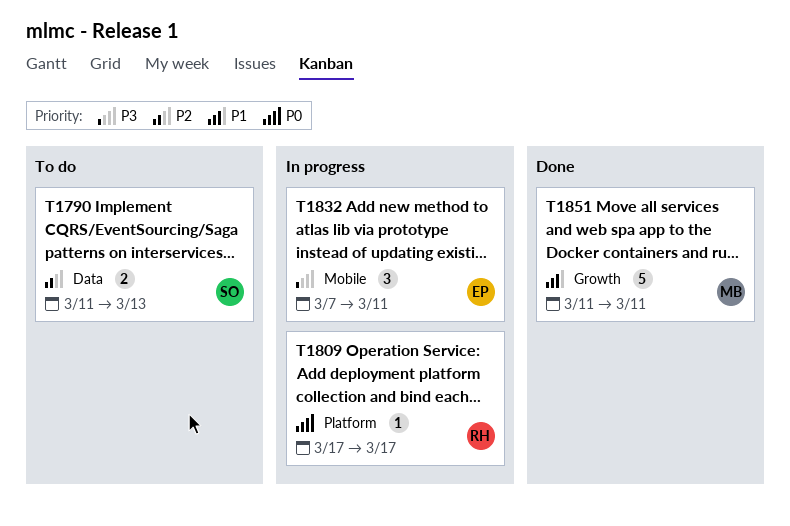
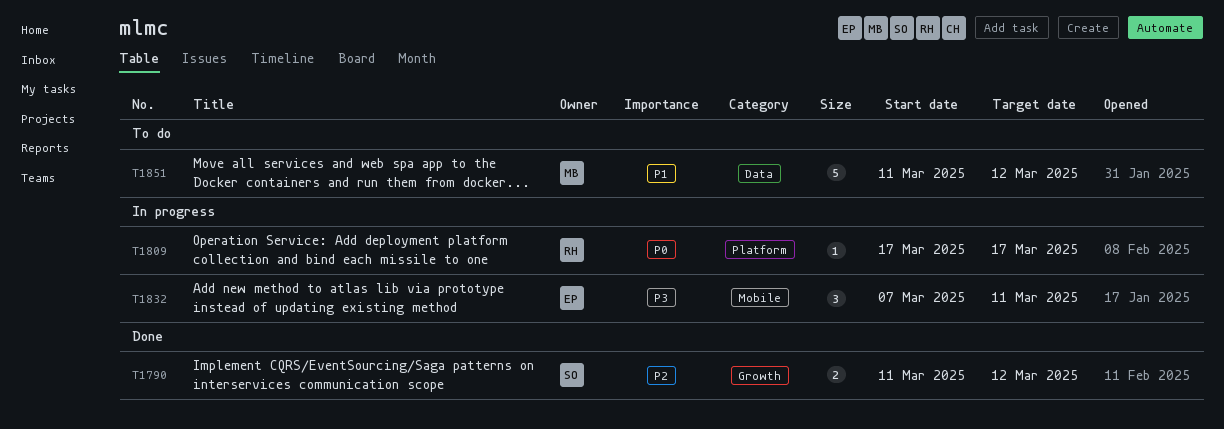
T1790, status: To do -> Done
T1790, label: Data -> Growth
T1790, due: Mar 13 -> Mar 12
T1851, status: Done -> To do
T1851, label: Growth -> Data
T1851, due: Mar 11 -> Mar 12

